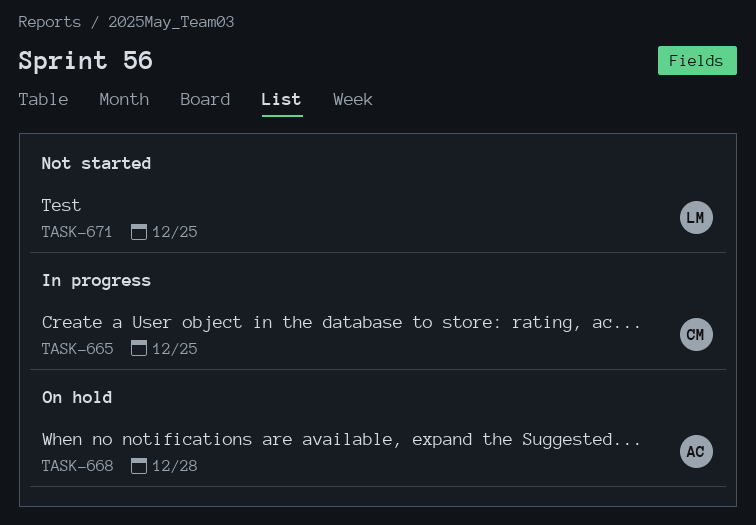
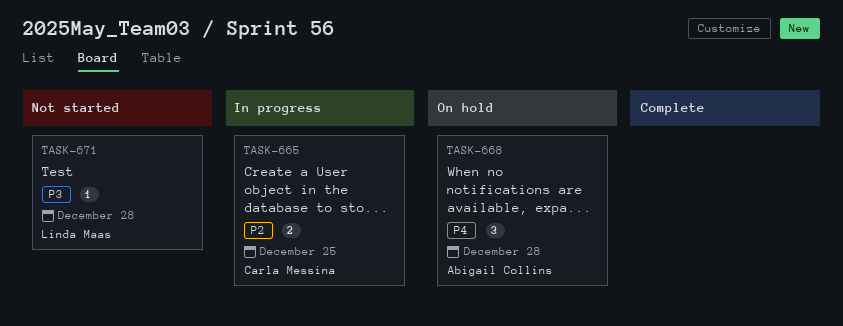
TASK-671, due: Dec 25 -> Dec 28

